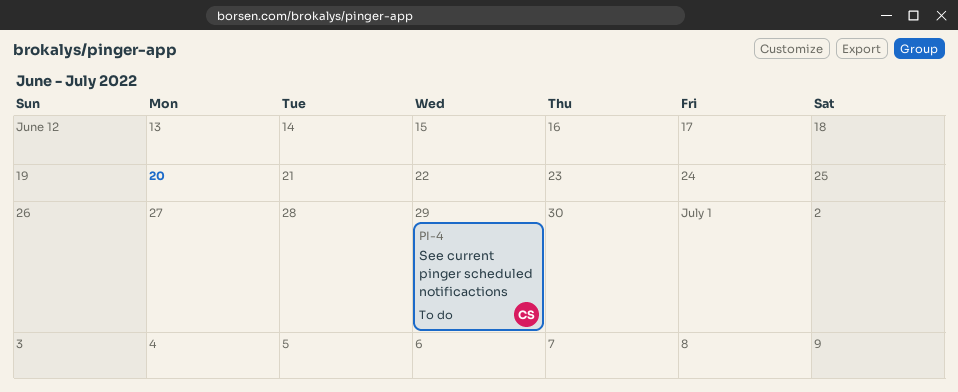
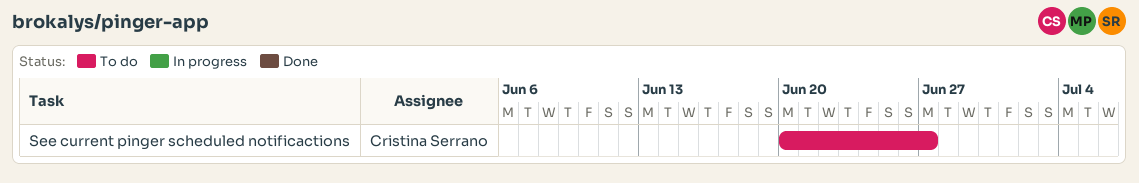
See current pinger scheduled notificactions, due: Jun 29 -> Jun 27

